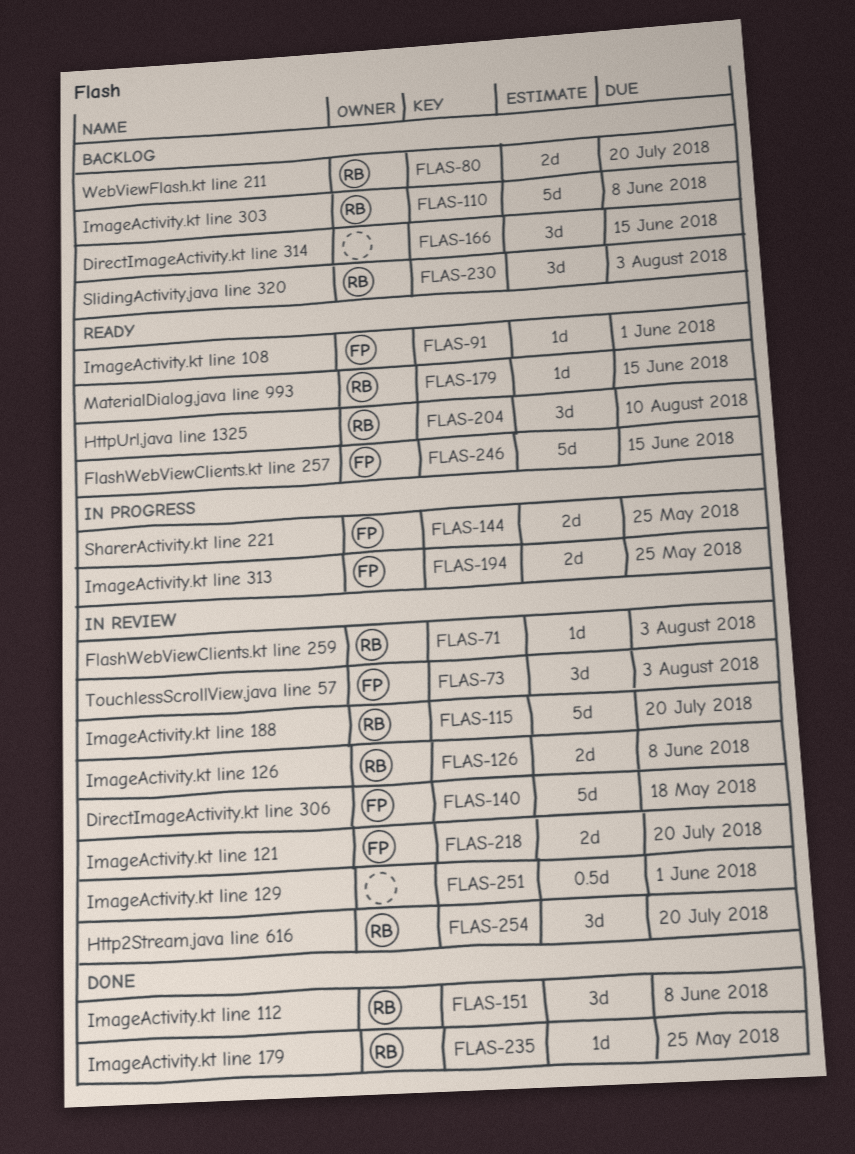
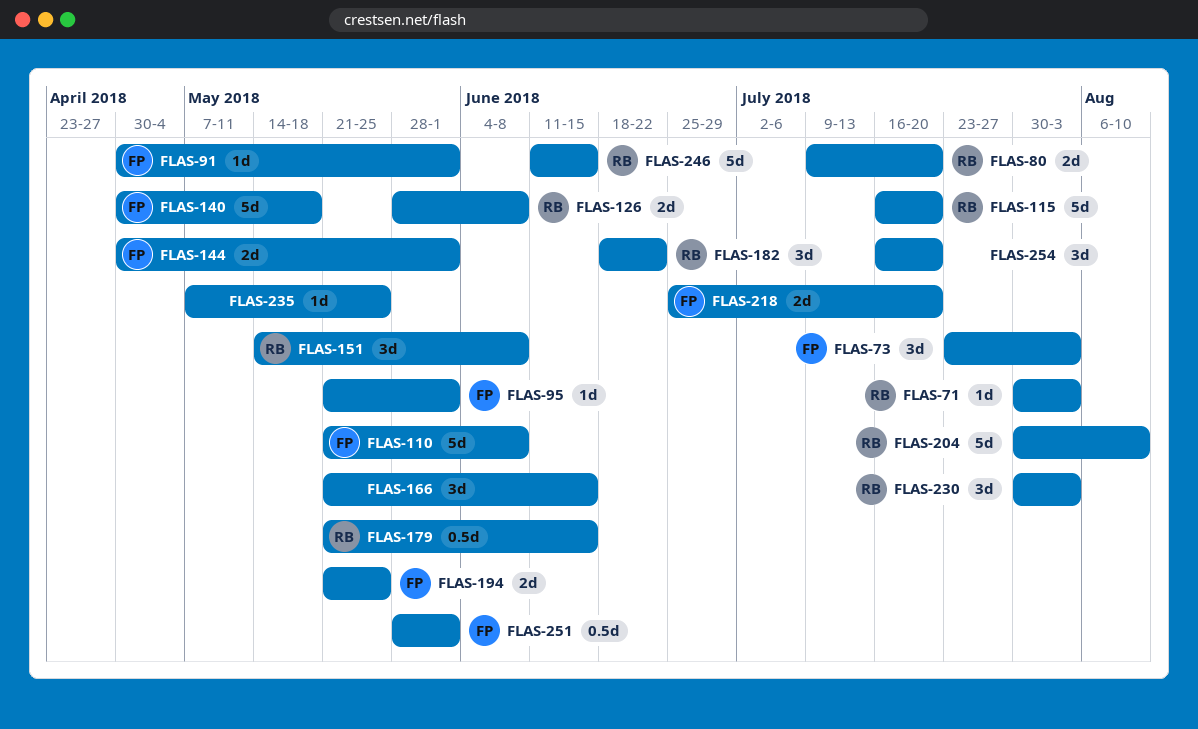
FLAS-95: none -> present
FLAS-110, owner: RB -> FP
FLAS-144, due: May 25 -> Jun 1
FLAS-179, estimate: 1d -> 0.5d
FLAS-182: none -> present
FLAS-204, estimate: 3d -> 5d
FLAS-235, owner: RB -> none
FLAS-246, owner: FP -> RB
FLAS-251, owner: none -> FP
FLAS-254, owner: RB -> none

